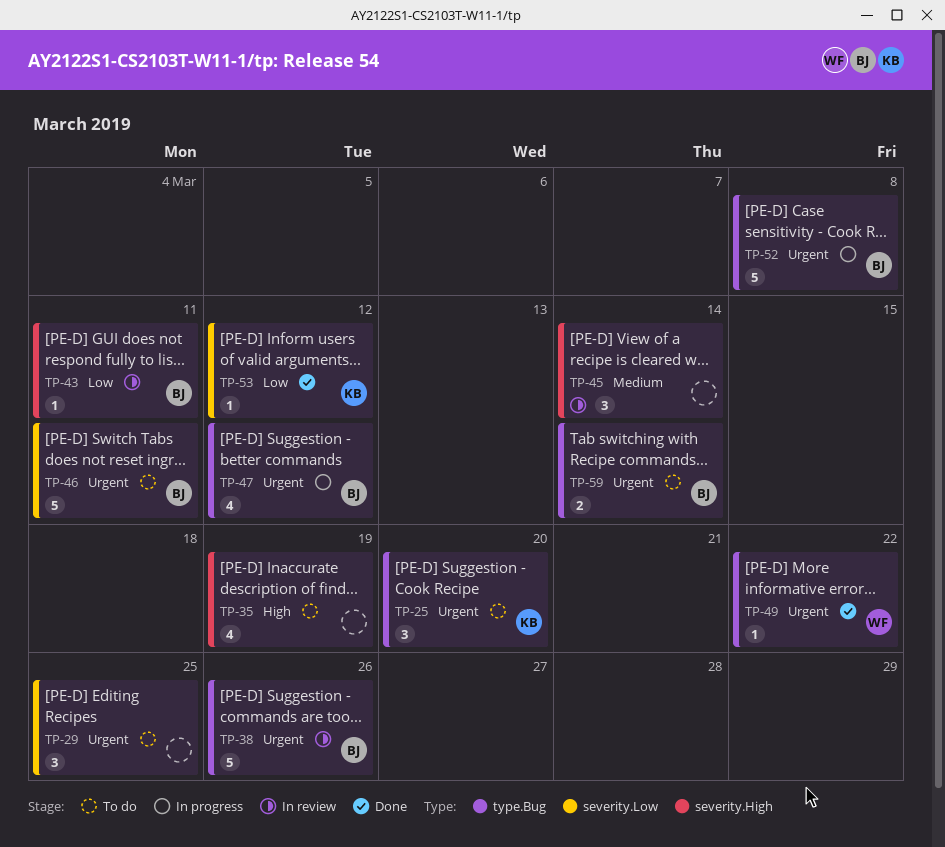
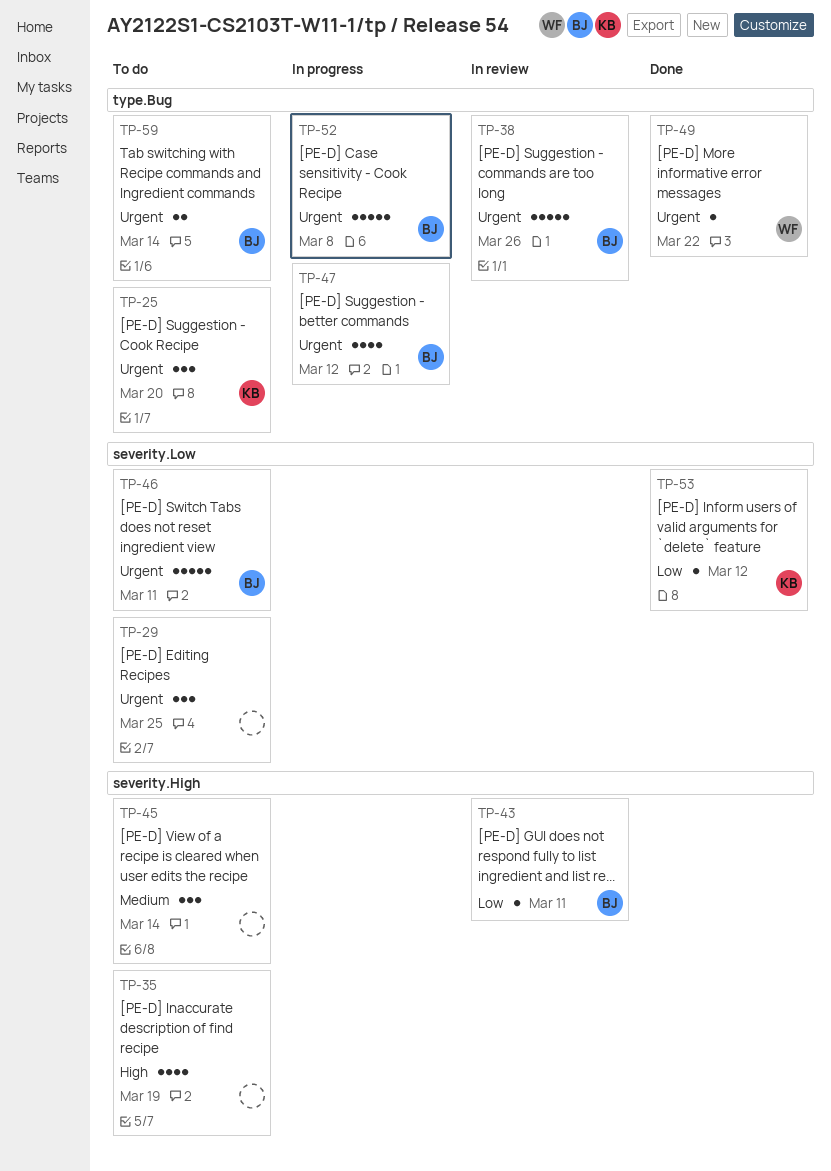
TP-45, status: In review -> To do

